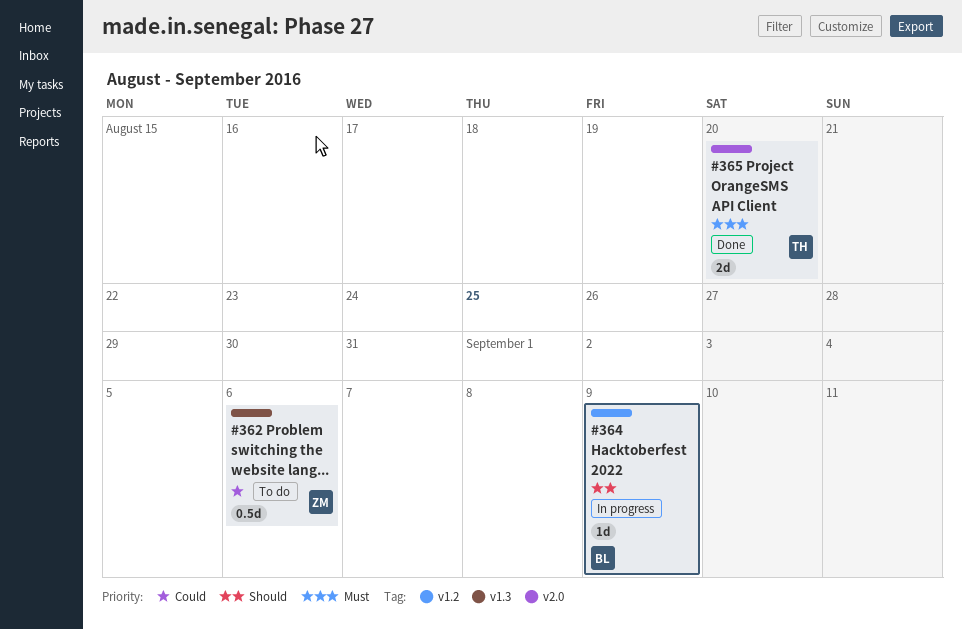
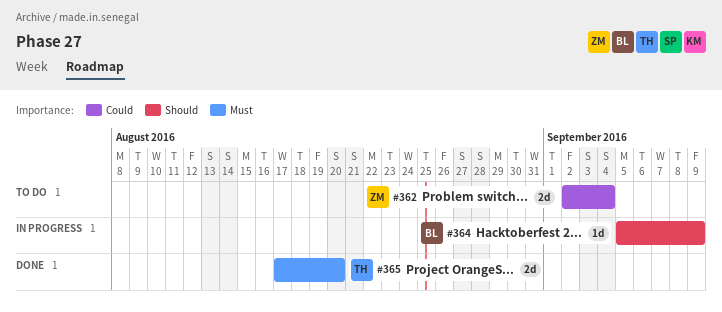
#362, estimate: 0.5d -> 2d
#362, due: Sep 6 -> Sep 4

